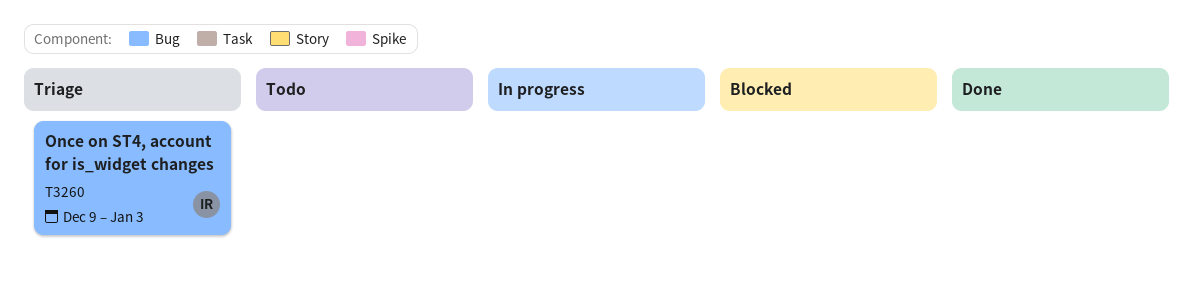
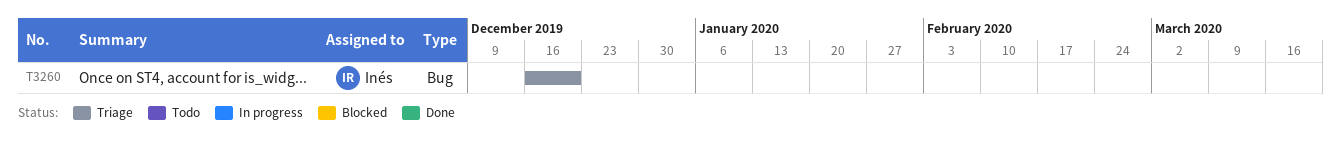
T3260, start: Dec 9 -> Dec 16
T3260, due: Jan 3 -> Dec 20

